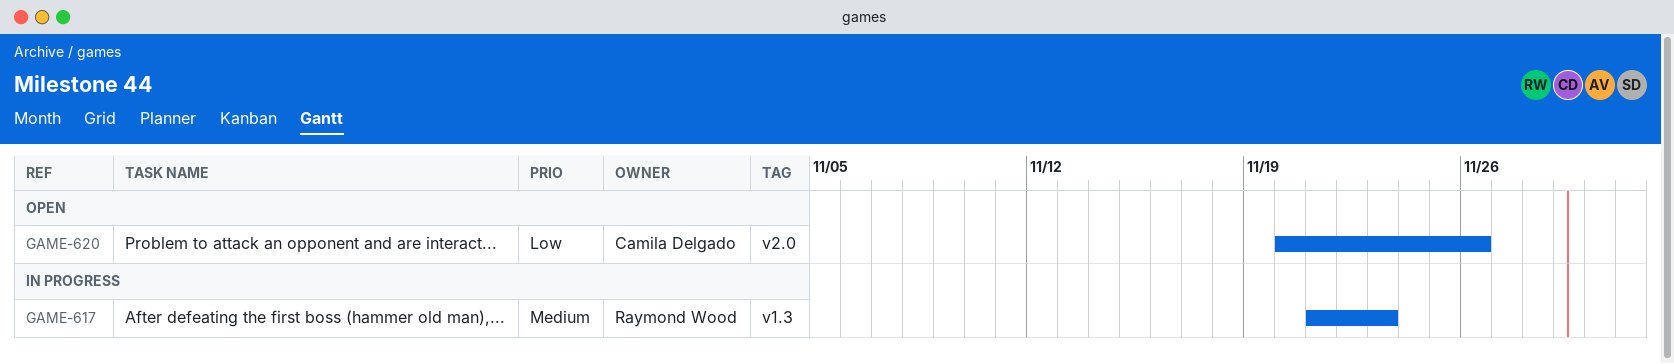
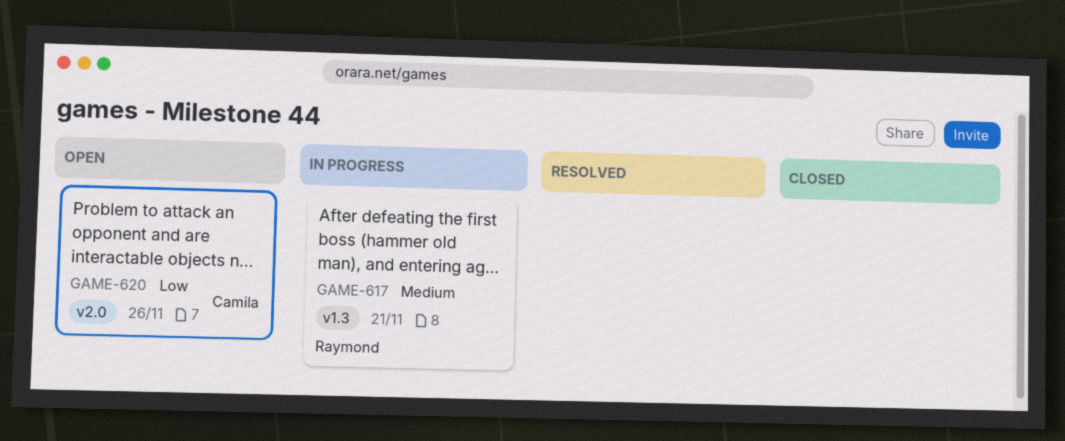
GAME-617, due: Nov 23 -> Nov 21

